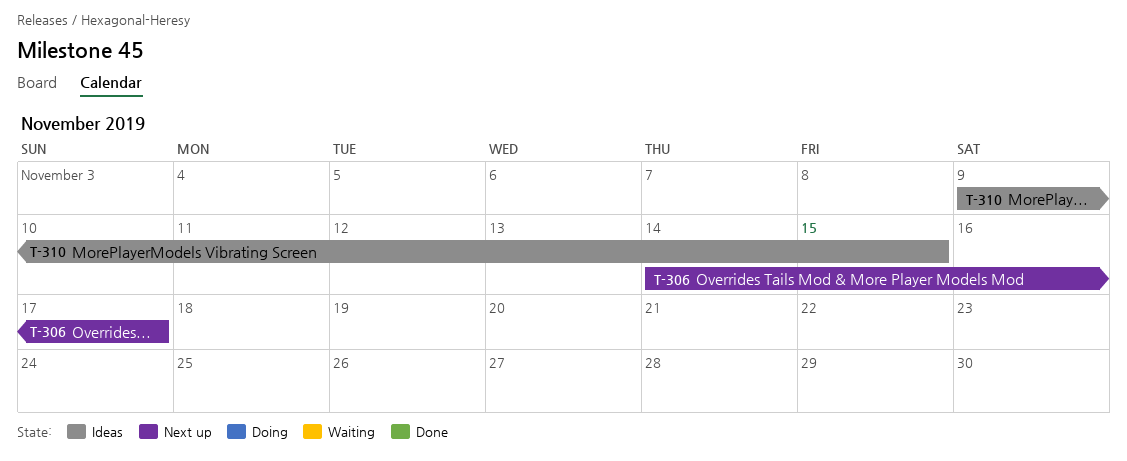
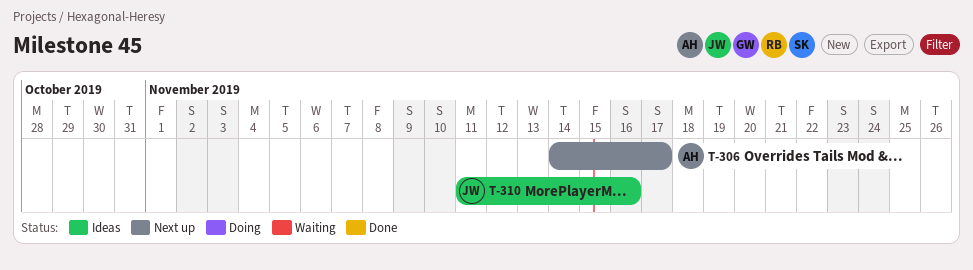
T-310, start: Nov 9 -> Nov 11
T-310, due: Nov 15 -> Nov 16

